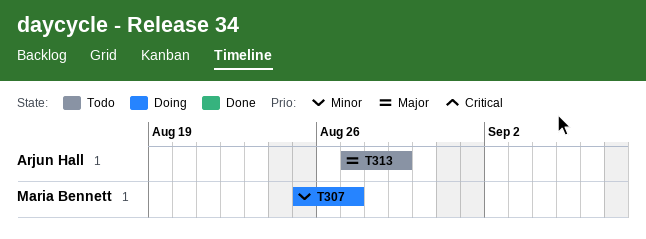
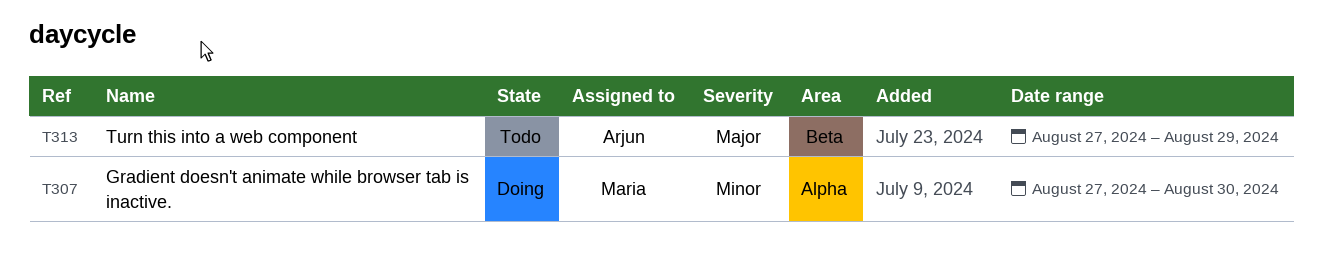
T307, start: Aug 25 -> Aug 27
T307, due: Aug 27 -> Aug 30

